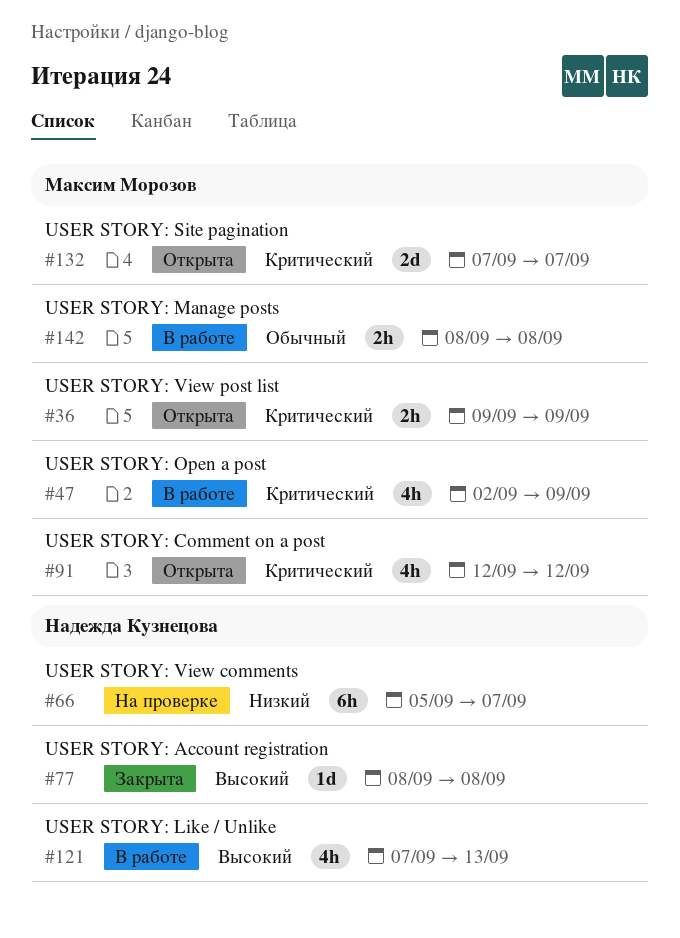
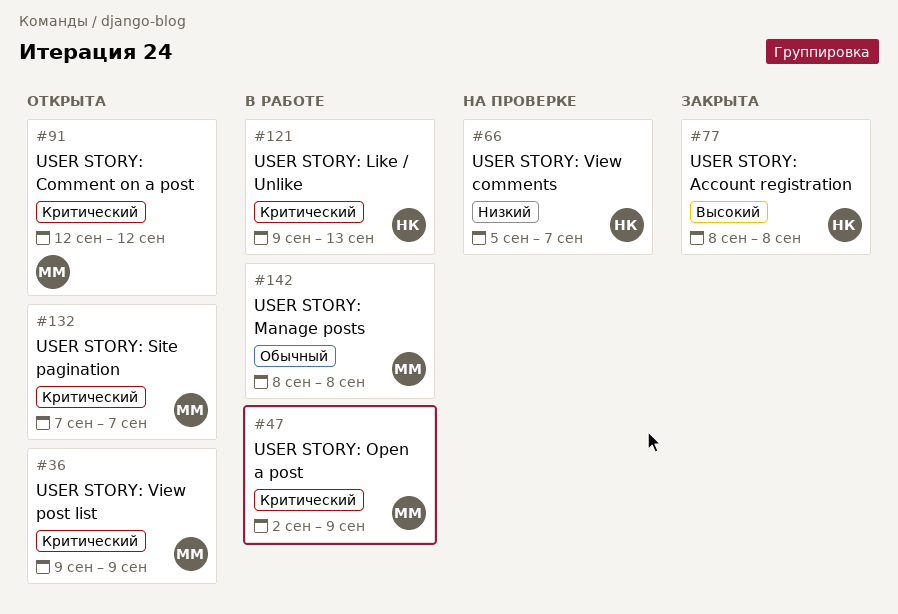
#121, priority: Высокий -> Критический
#121, start: Sep 7 -> Sep 9

